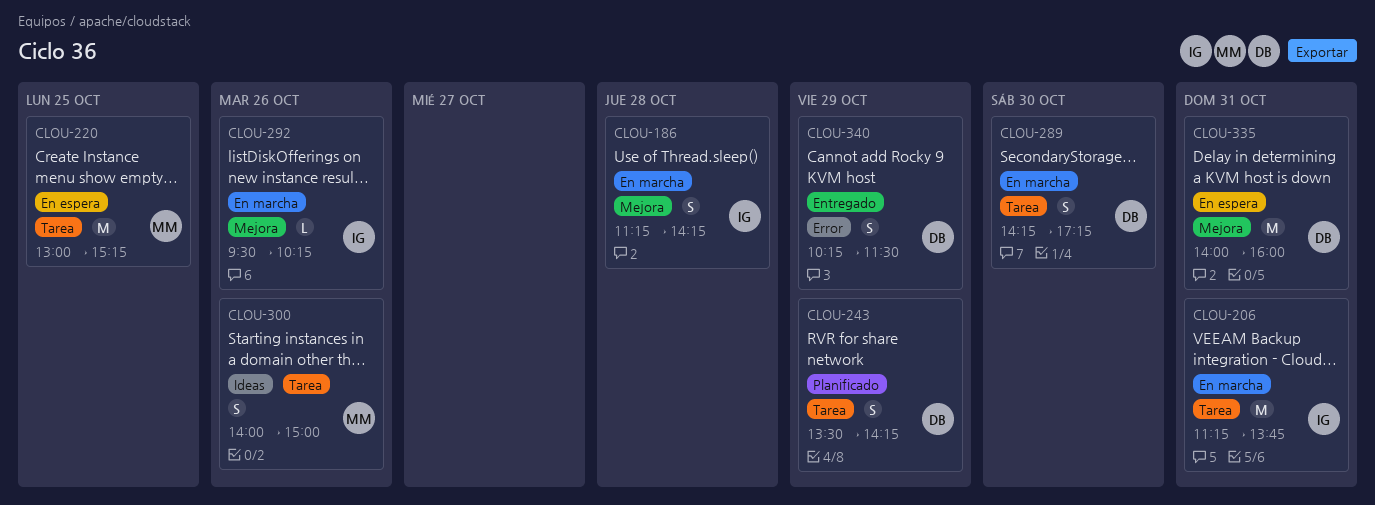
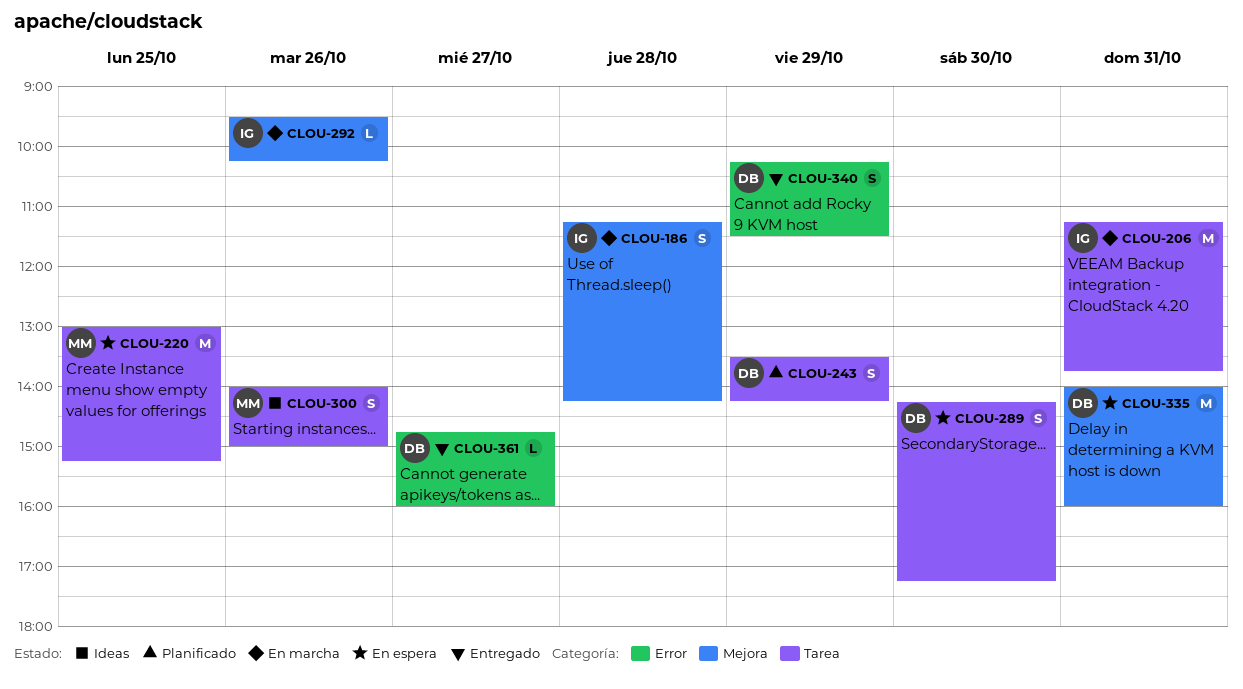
CLOU-289, status: En marcha -> En espera
CLOU-361: none -> present

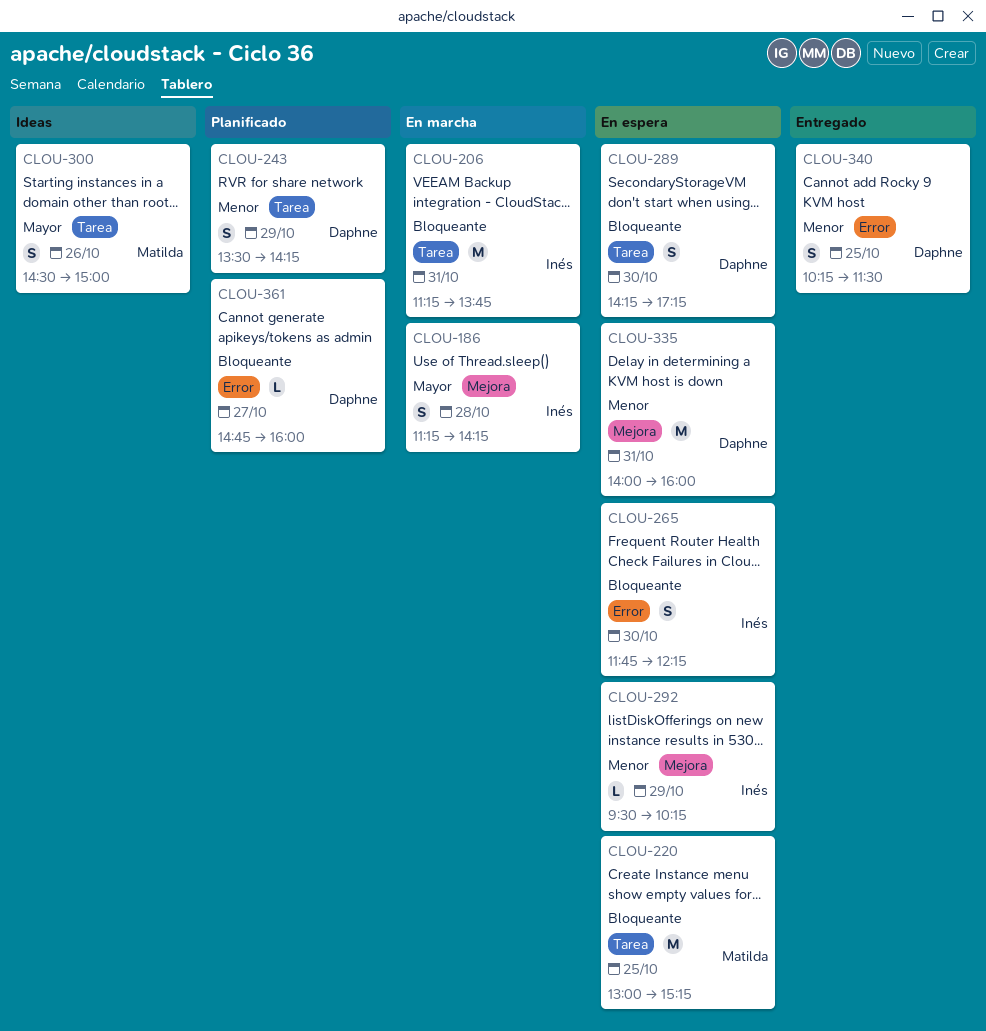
CLOU-265: none -> present
CLOU-292, status: En marcha -> En espera
CLOU-292, day: Oct 26 -> Oct 29
CLOU-300, begins: 14:00 -> 14:30
CLOU-340, day: Oct 29 -> Oct 25
CLOU-361, status: Entregado -> Planificado

